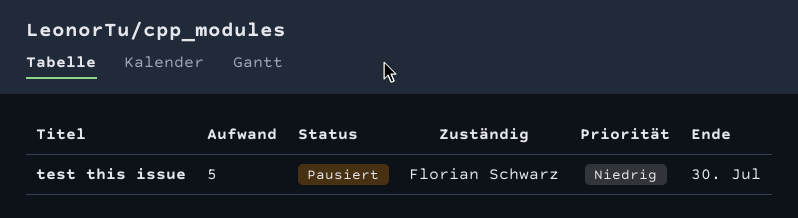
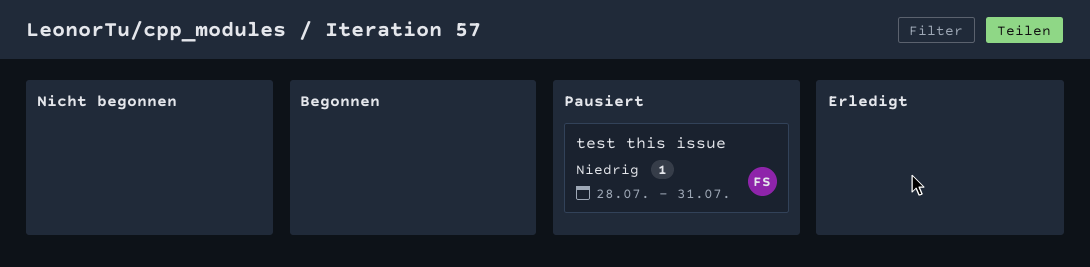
test this issue, estimate: 5 -> 1
test this issue, due: Jul 30 -> Jul 31

